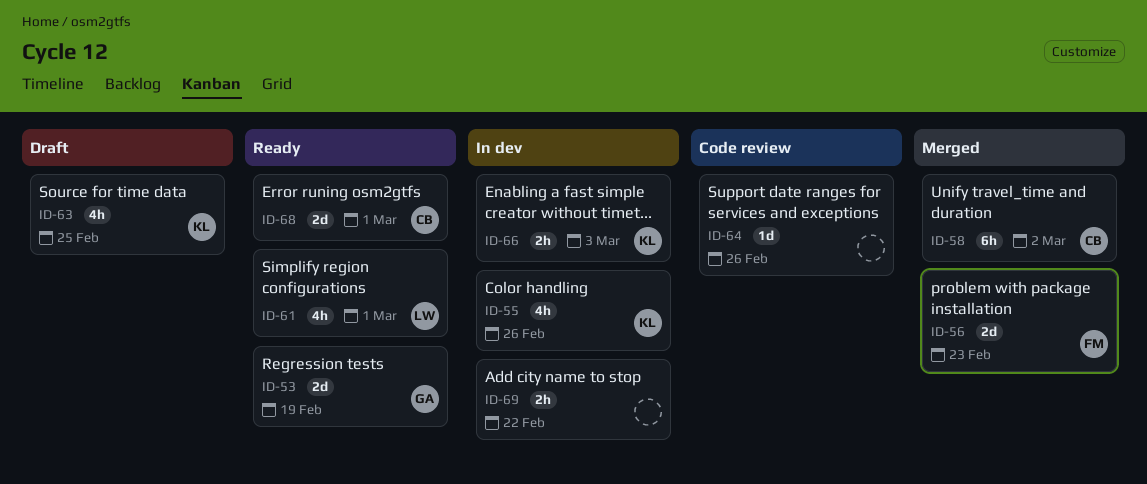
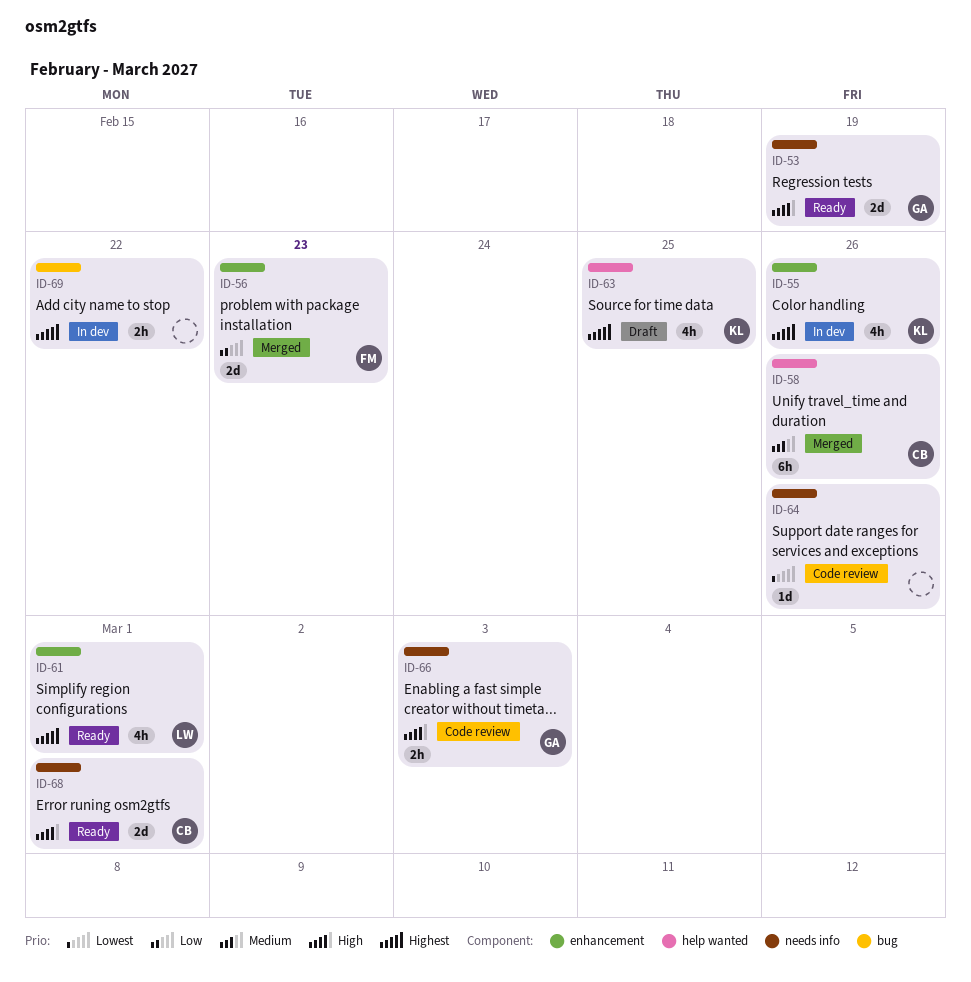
ID-58, due: Mar 2 -> Feb 26
ID-66, status: In dev -> Code review
ID-66, owner: KL -> GA

